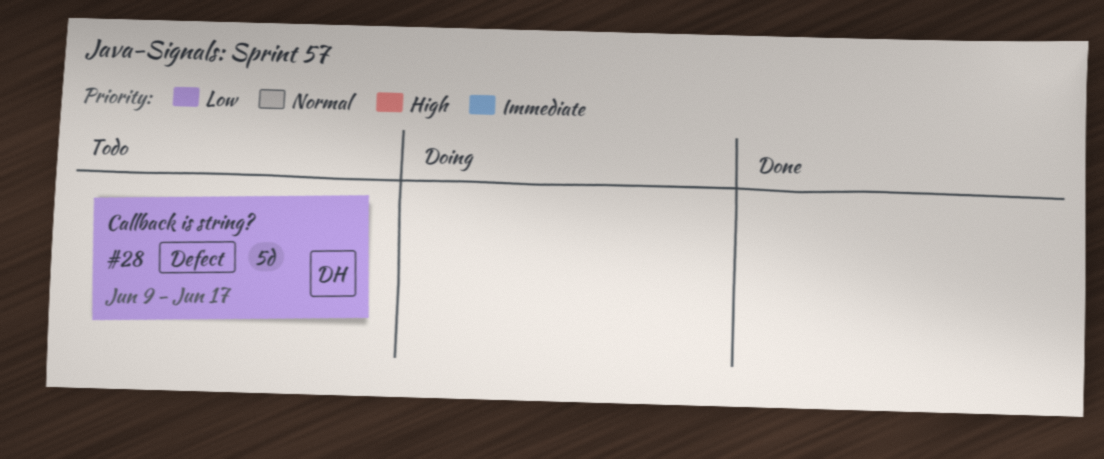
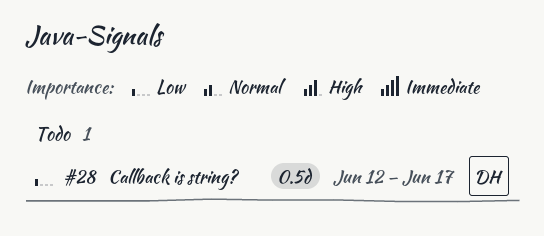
#28, estimate: 5d -> 0.5d
#28, start: Jun 9 -> Jun 12

